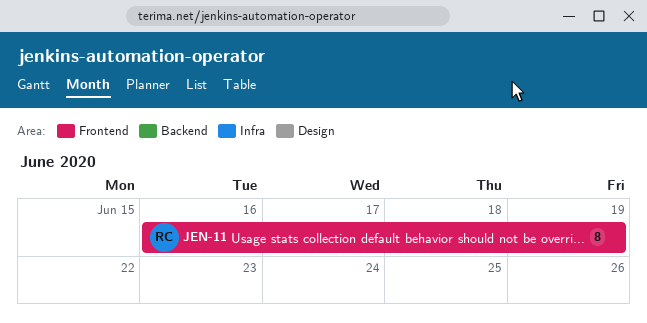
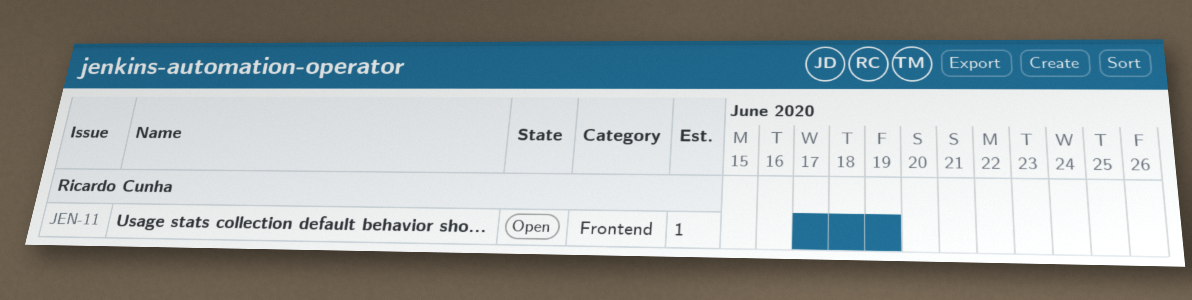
JEN-11, estimate: 8 -> 1
JEN-11, start: Jun 16 -> Jun 17

